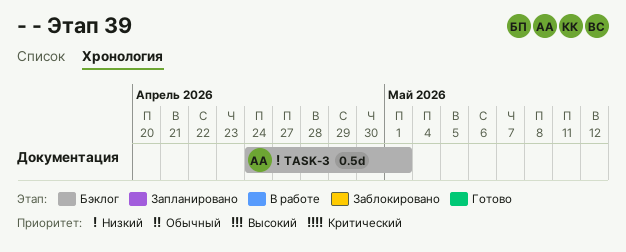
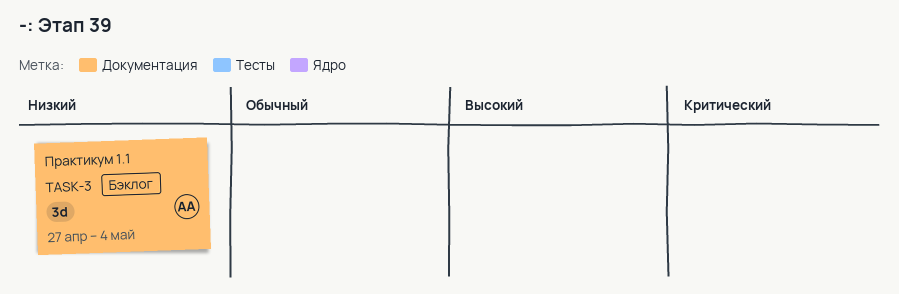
TASK-3, estimate: 0.5d -> 3d
TASK-3, start: Apr 24 -> Apr 27
TASK-3, due: May 1 -> May 4

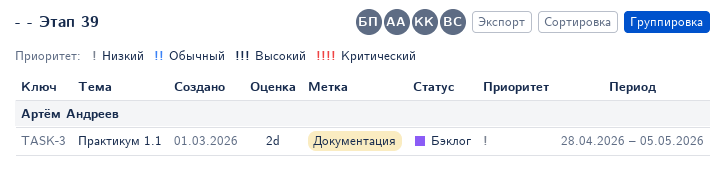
TASK-3, estimate: 3d -> 2d
TASK-3, start: Apr 27 -> Apr 28
TASK-3, due: May 4 -> May 5

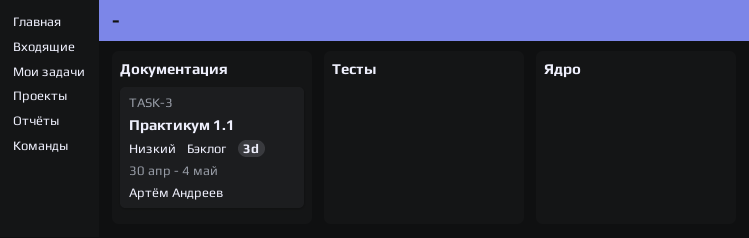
TASK-3, estimate: 2d -> 3d
TASK-3, start: Apr 28 -> Apr 30
TASK-3, due: May 5 -> May 4

